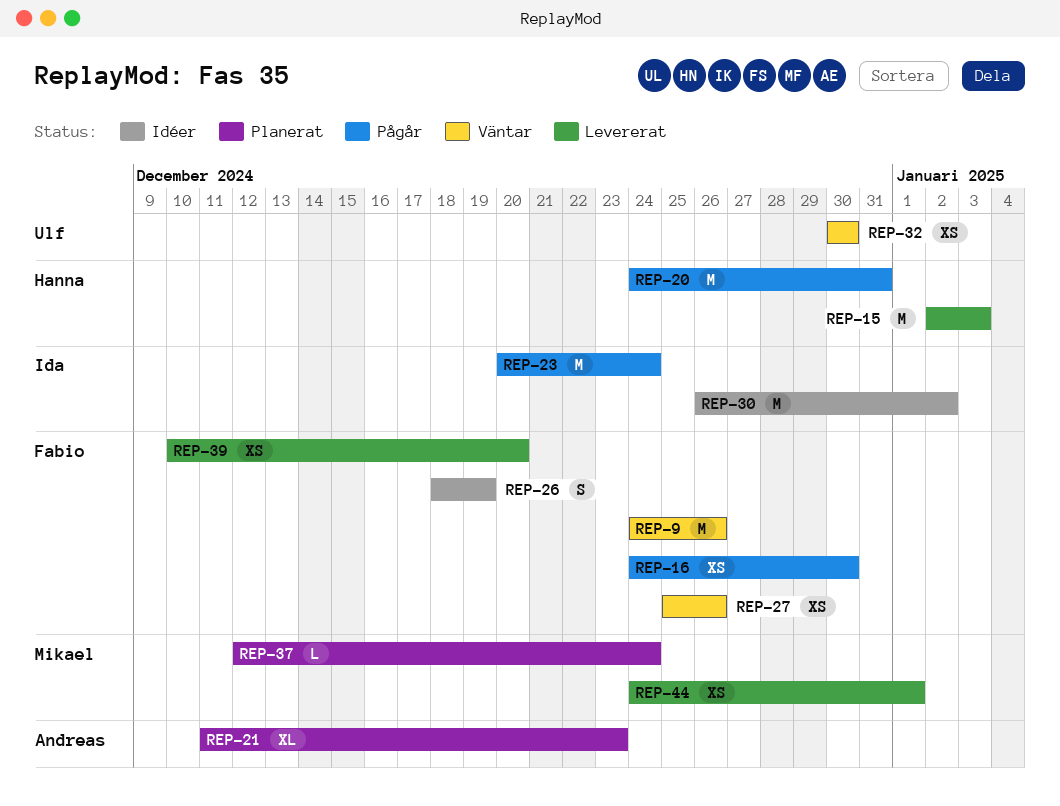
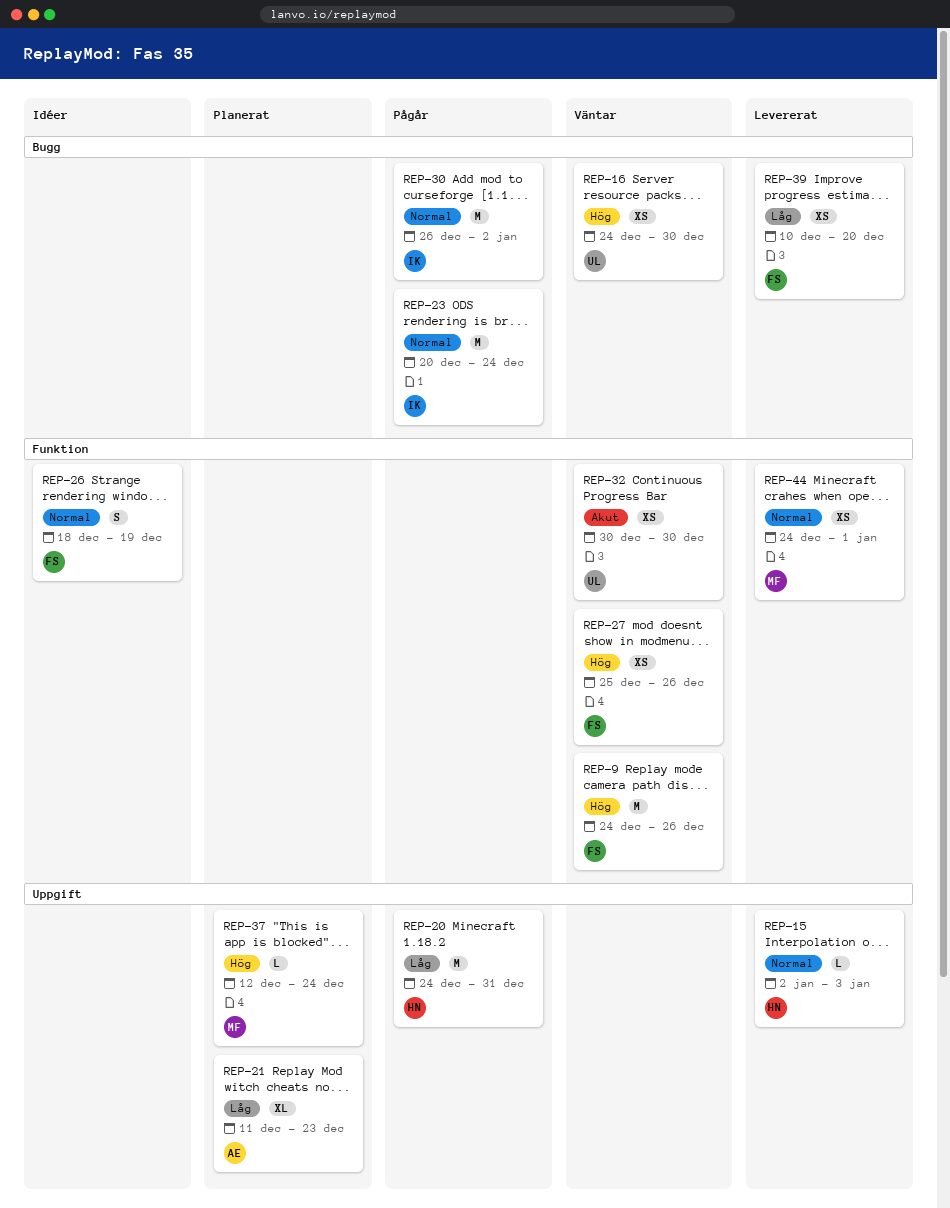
REP-15, estimate: M -> L
REP-16, status: Pågår -> Väntar
REP-16, owner: Fabio -> Ulf
REP-30, status: Idéer -> Pågår

